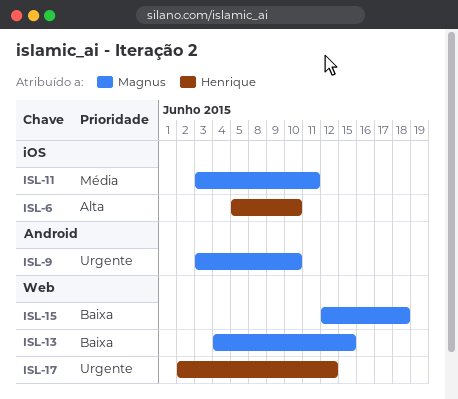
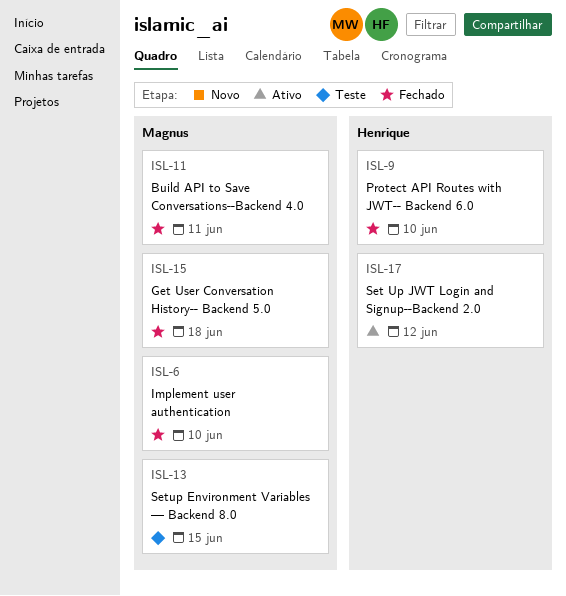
ISL-6, owner: Henrique -> Magnus
ISL-9, owner: Magnus -> Henrique

